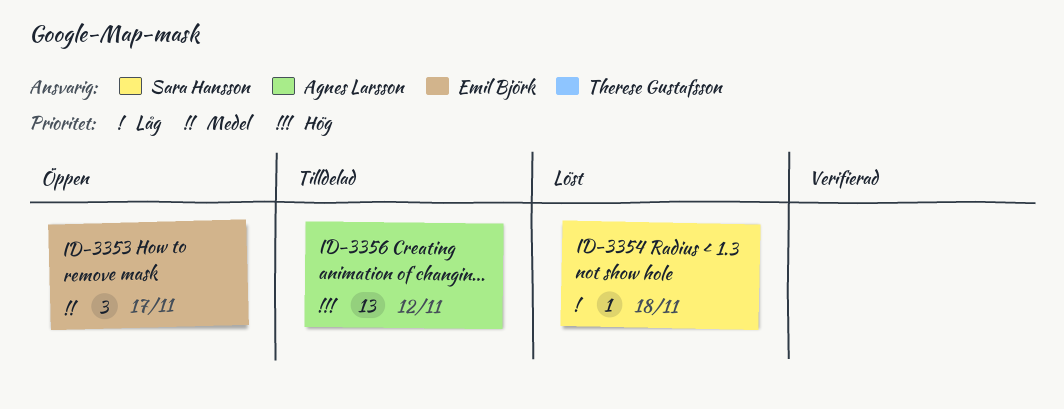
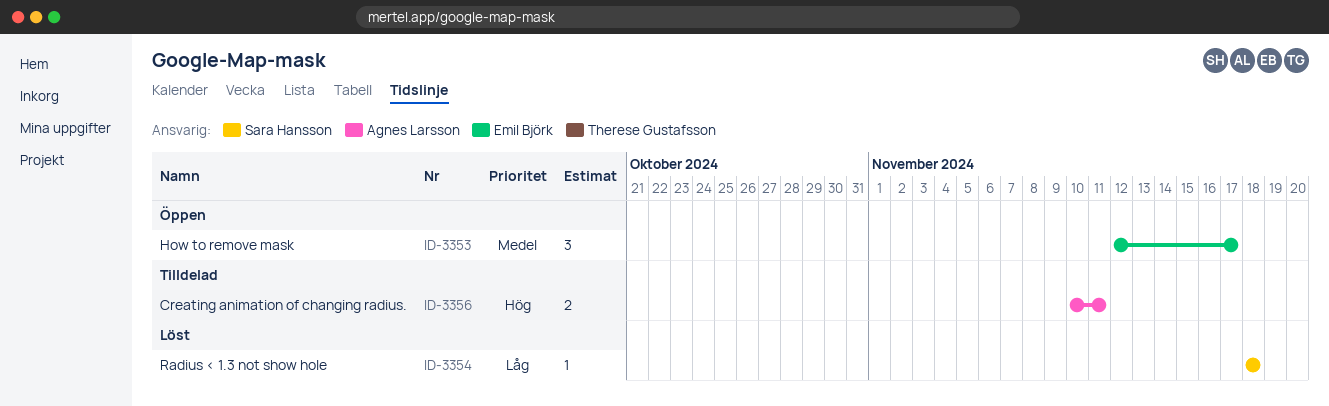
ID-3356, estimate: 13 -> 2
ID-3356, due: Nov 12 -> Nov 11

